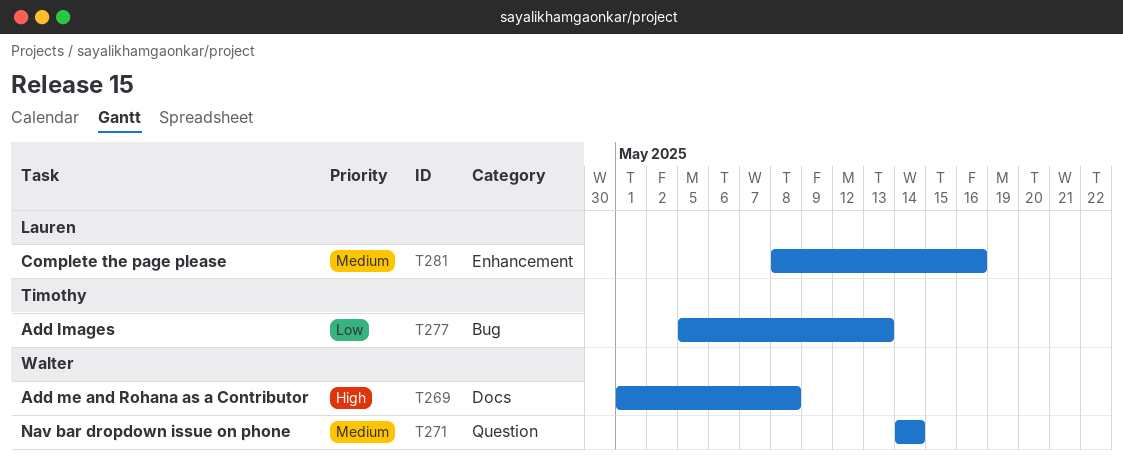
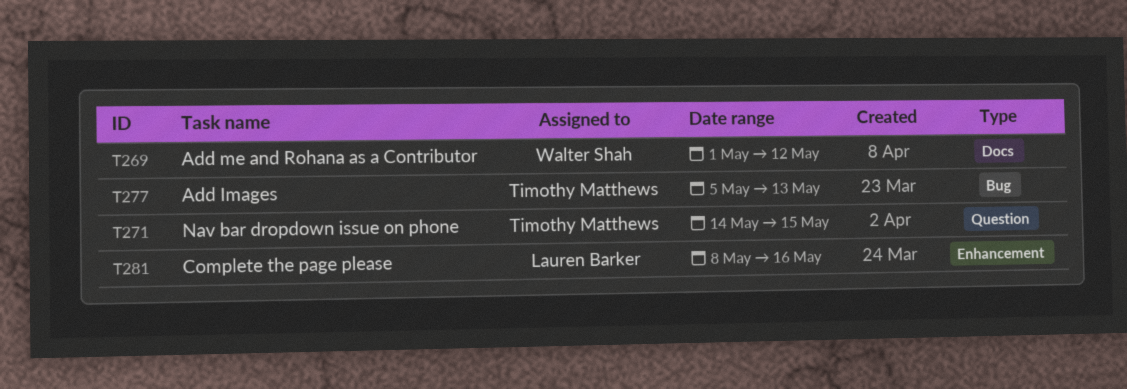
T269, due: May 8 -> May 12
T271, owner: Walter Shah -> Timothy Matthews
T271, due: May 14 -> May 15

